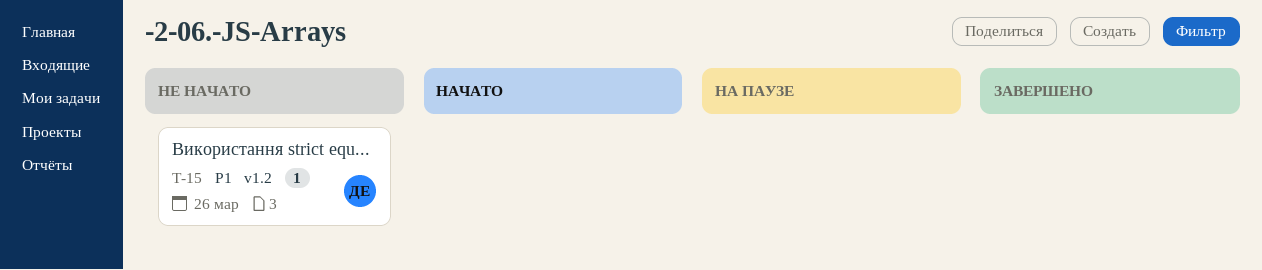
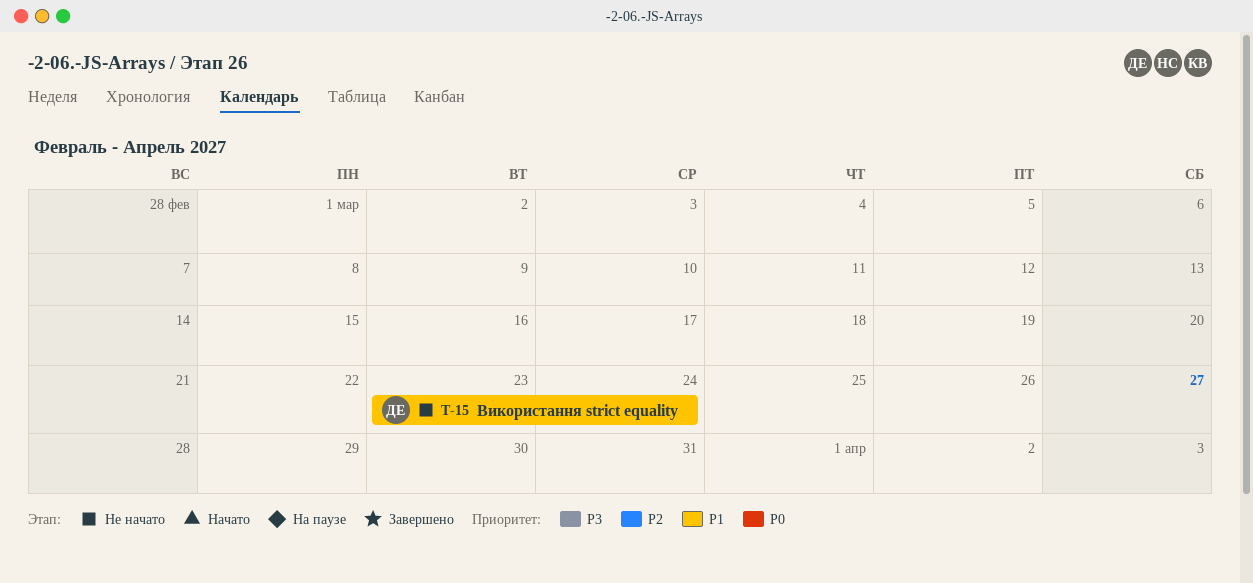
T-15, due: Mar 26 -> Mar 24

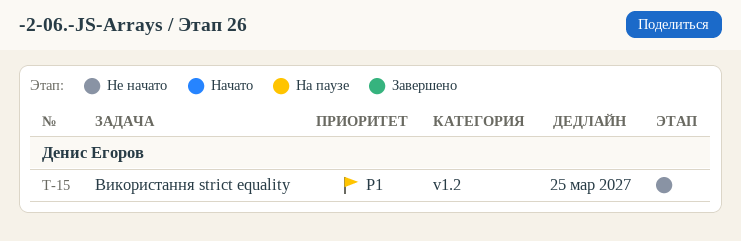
T-15, due: Mar 24 -> Mar 25

